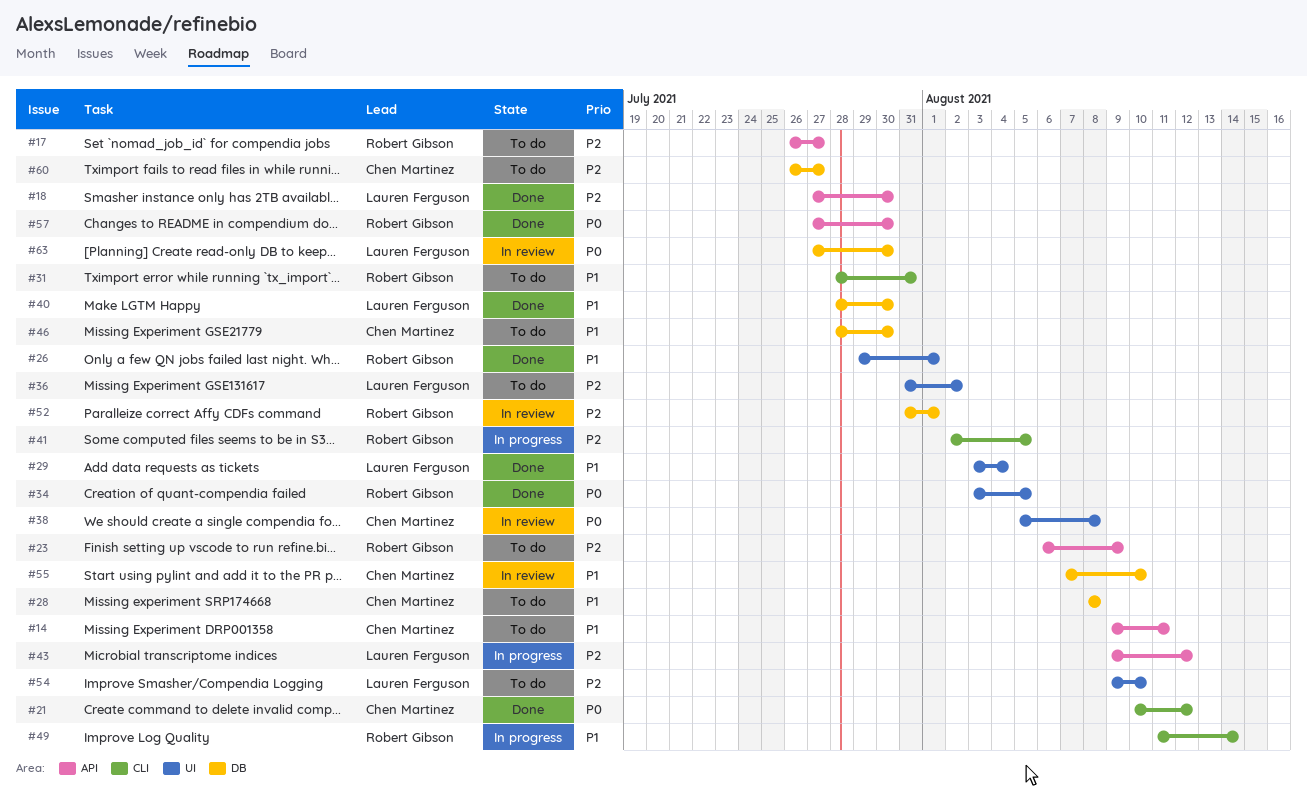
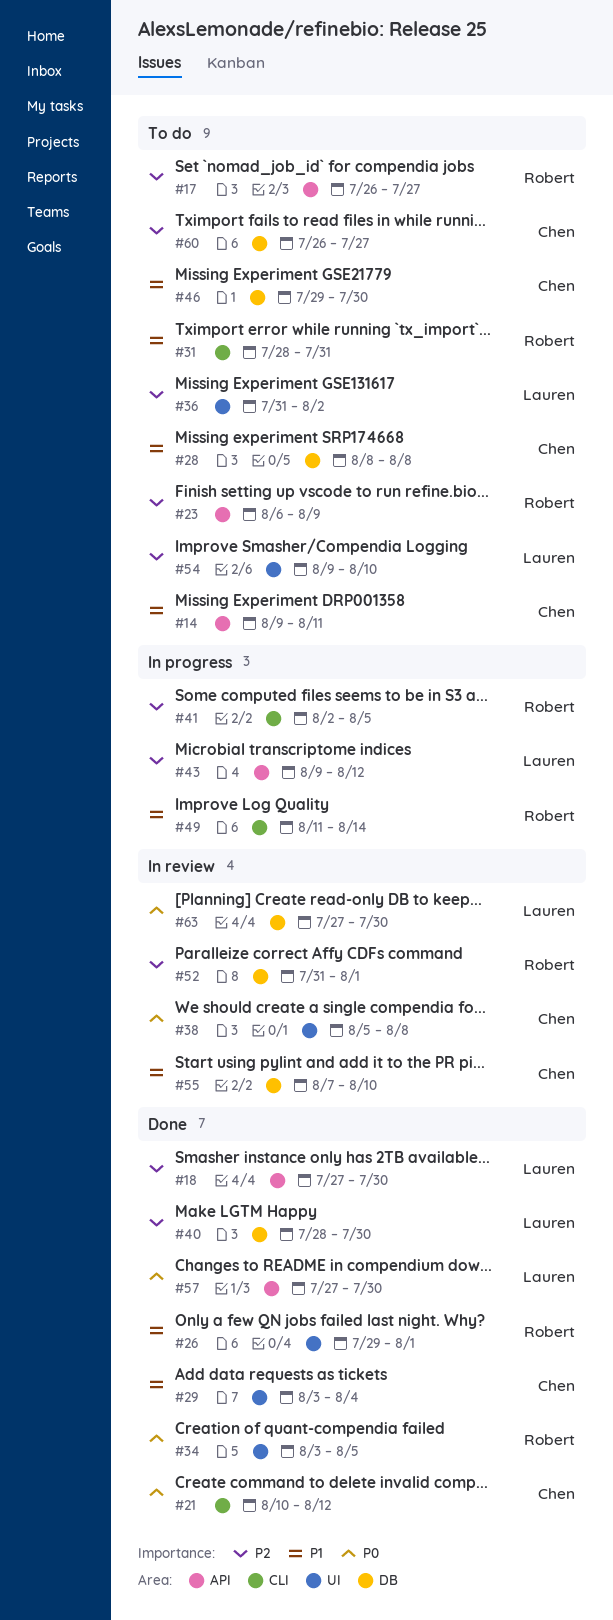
#29, owner: Lauren Ferguson -> Chen Martinez
#40, priority: P1 -> P2
#46, start: Jul 28 -> Jul 29
#57, owner: Robert Gibson -> Lauren Ferguson

